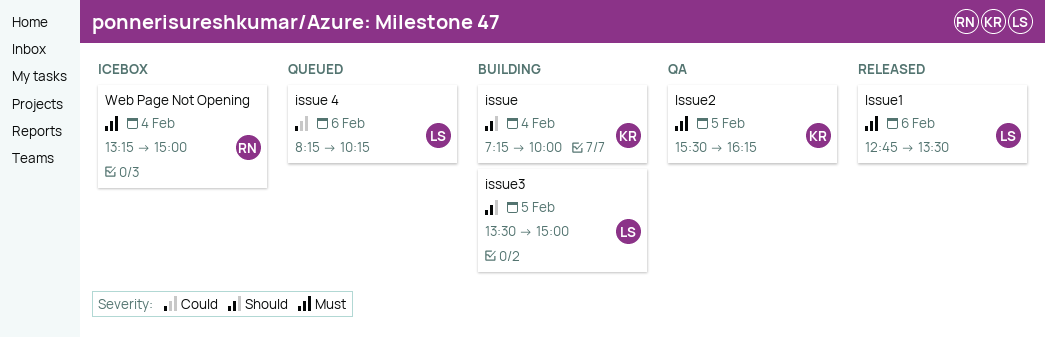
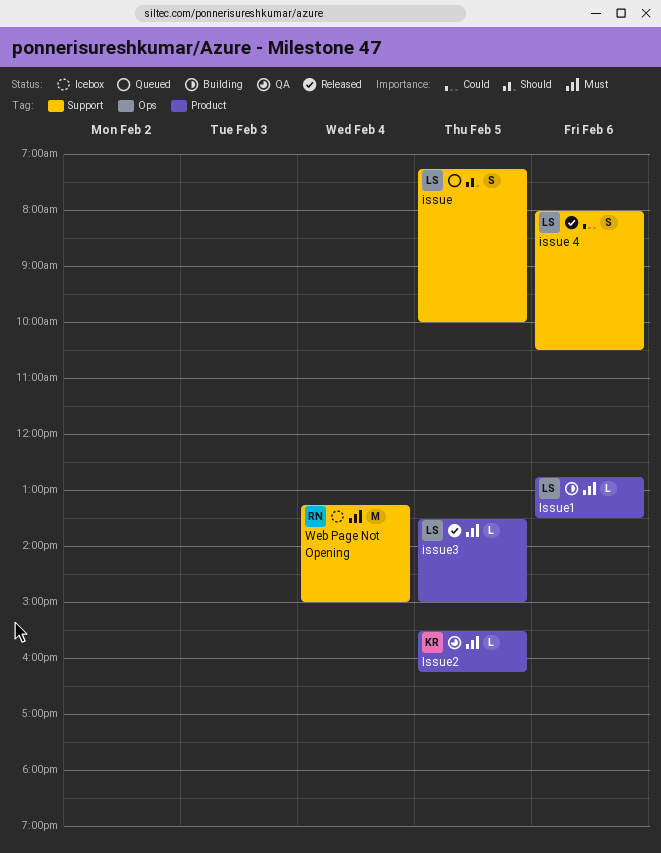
issue, status: Building -> Queued
issue, owner: KR -> LS
issue, day: Feb 4 -> Feb 5
issue 4, status: Queued -> Released
issue 4, begins: 08:15 -> 08:00
issue 4, ends: 10:15 -> 10:30
Issue1, status: Released -> Building
issue3, status: Building -> Released
issue3, priority: Should -> Must

